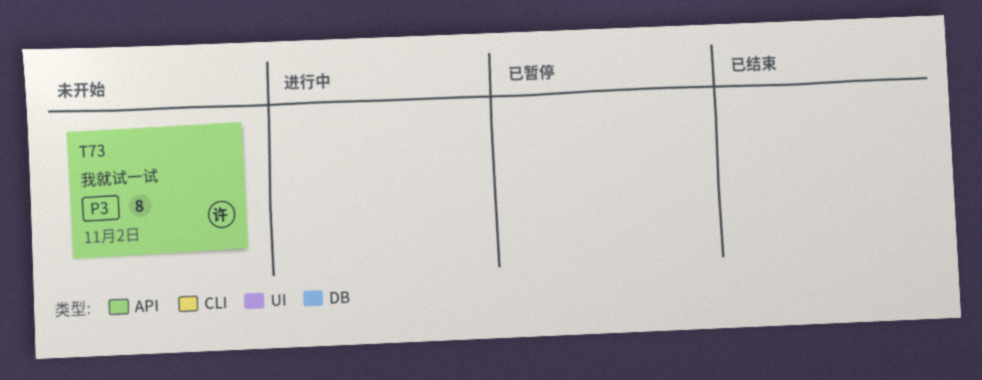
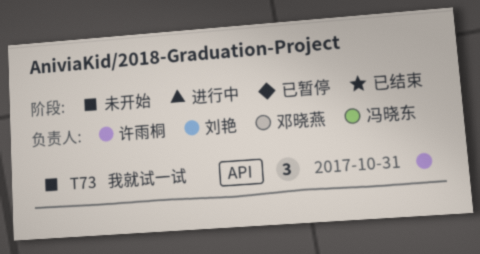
T73, estimate: 8 -> 3
T73, due: Nov 2 -> Oct 31

